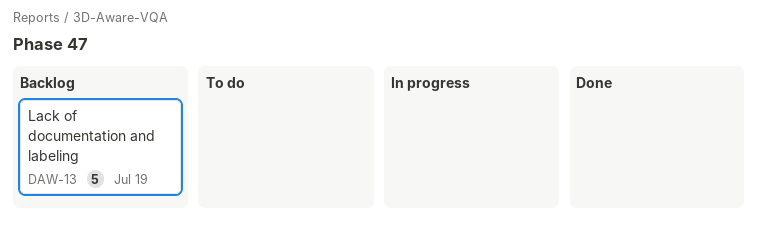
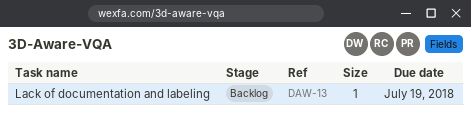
DAW-13, estimate: 5 -> 1

